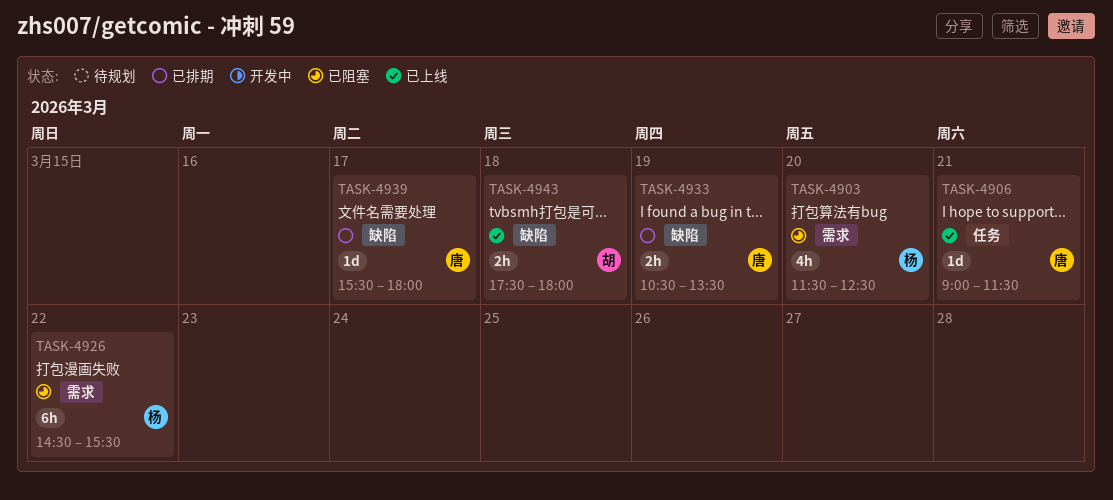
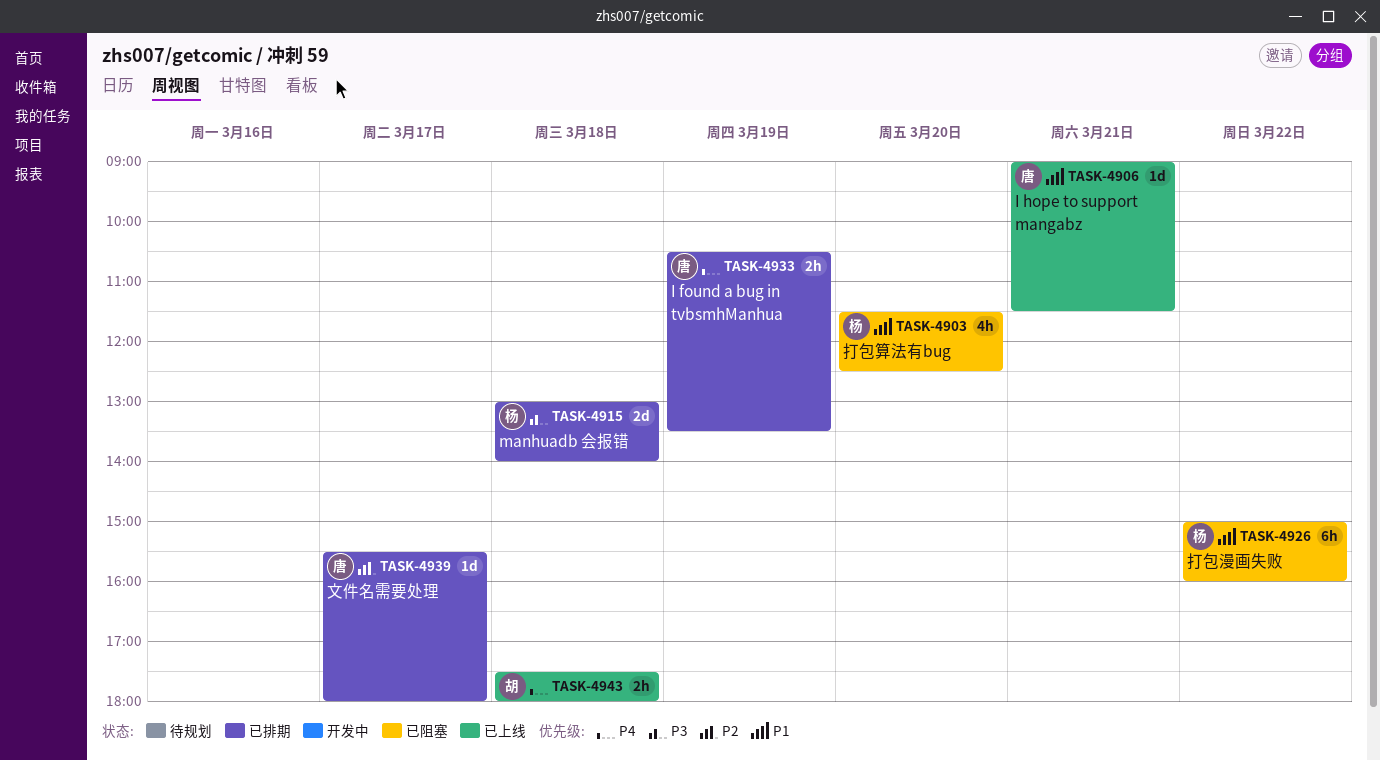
TASK-4915: none -> present
TASK-4926, begins: 14:30 -> 15:00
TASK-4926, ends: 15:30 -> 16:00

